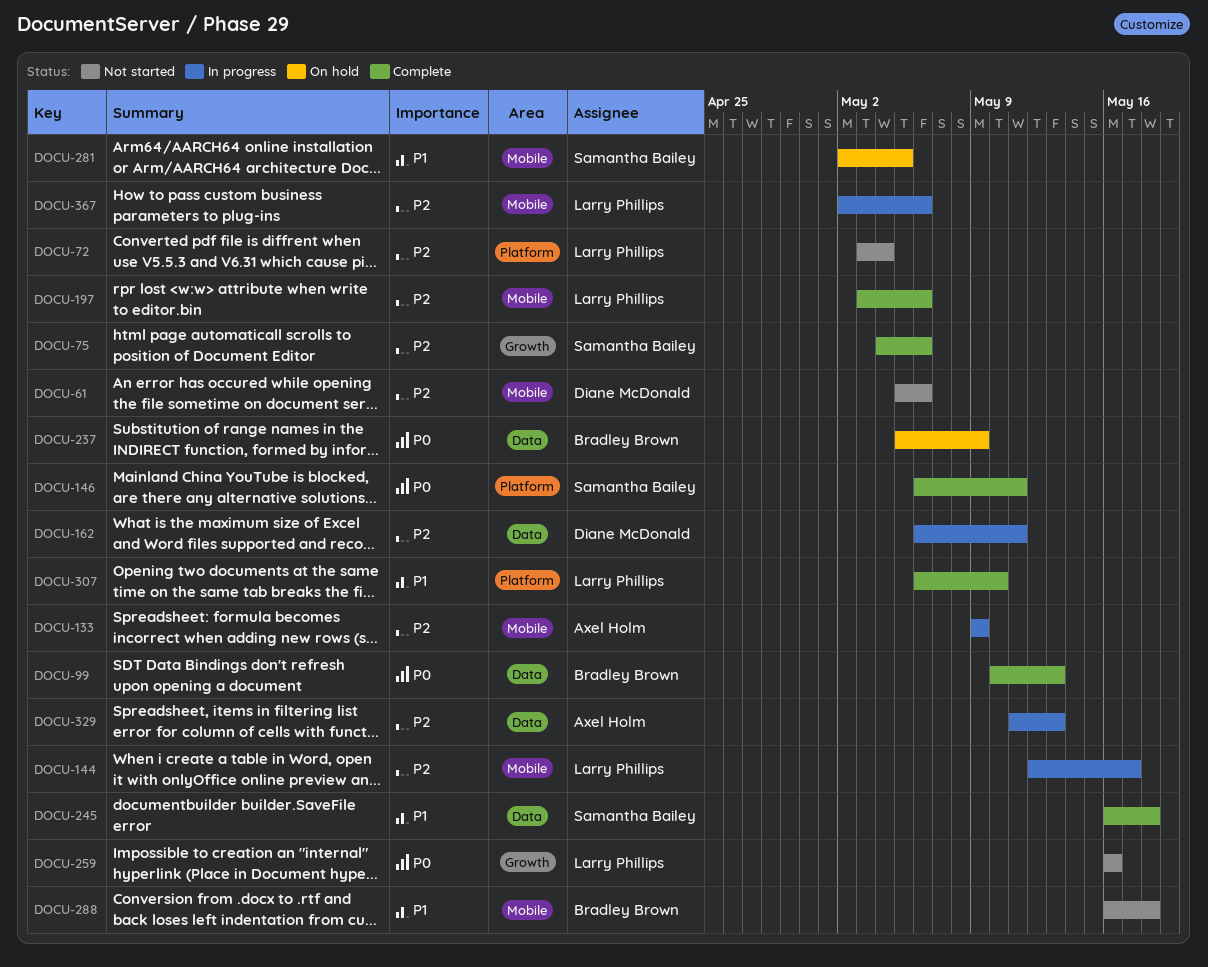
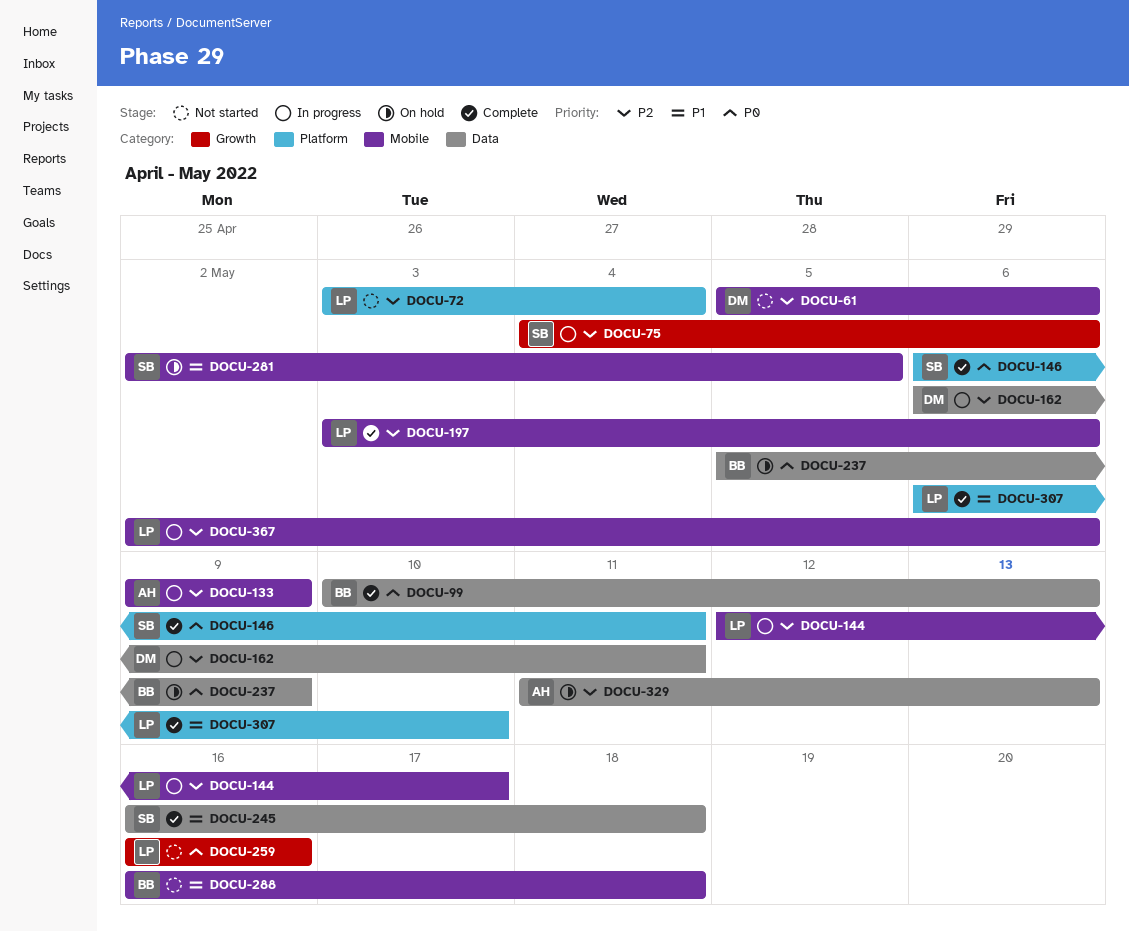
DOCU-75, status: Complete -> In progress
DOCU-329, status: In progress -> On hold

